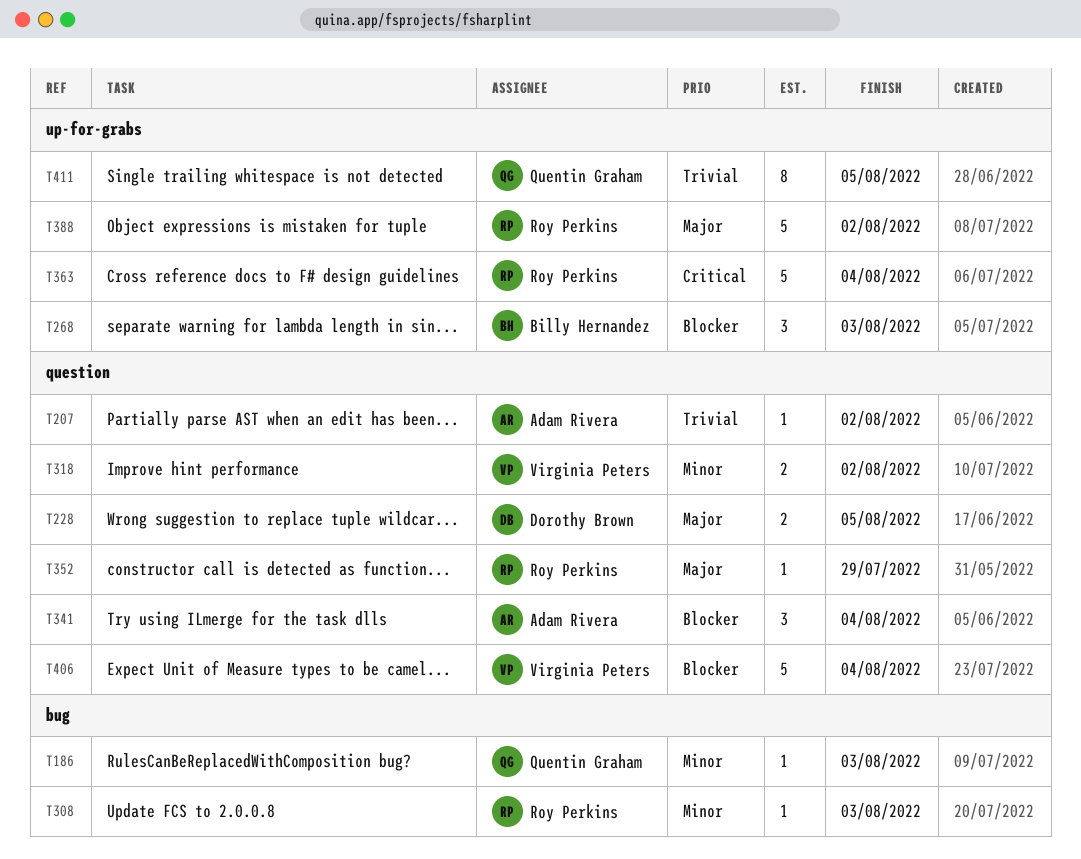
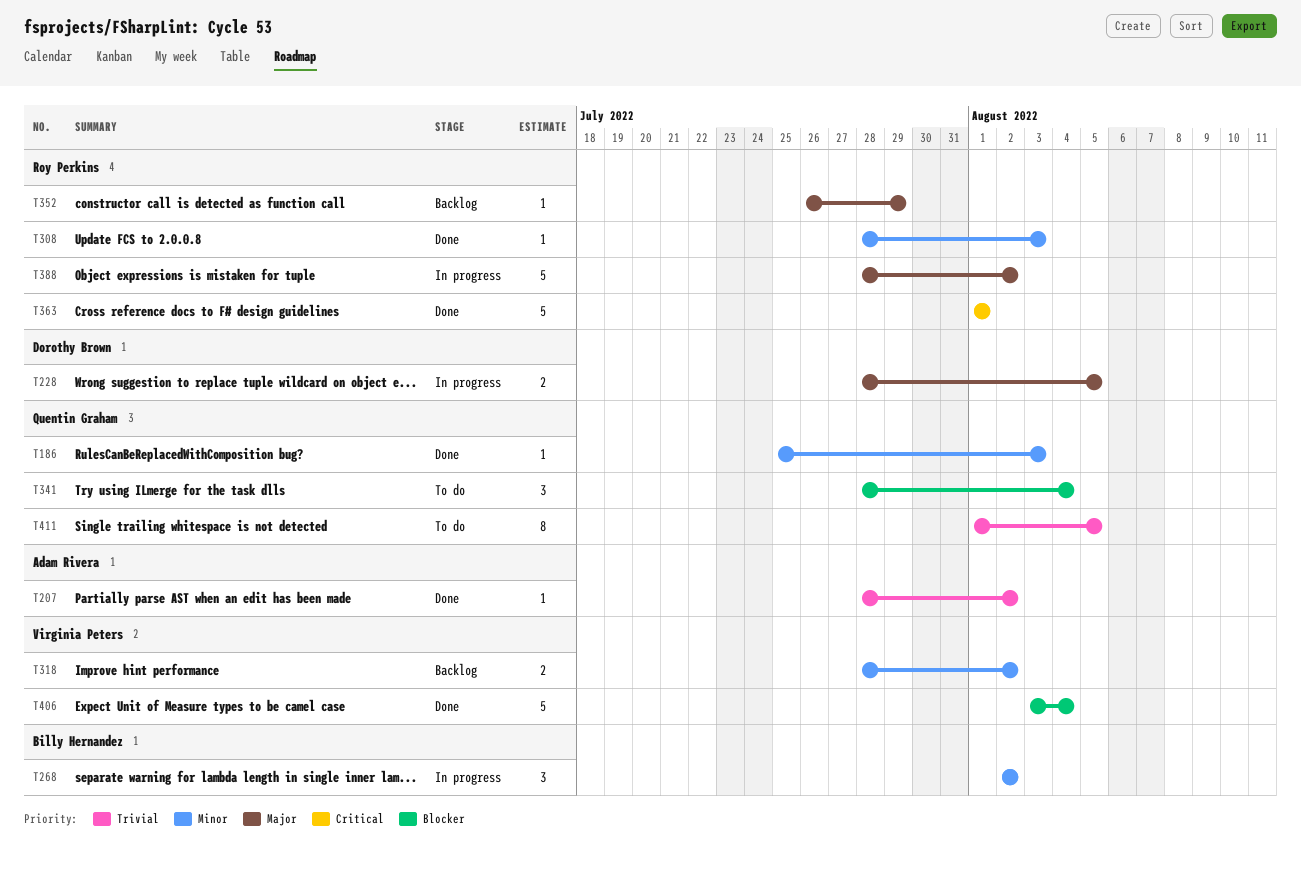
T268, priority: Blocker -> Minor
T268, due: Aug 3 -> Aug 2
T341, owner: Adam Rivera -> Quentin Graham
T363, due: Aug 4 -> Aug 1

